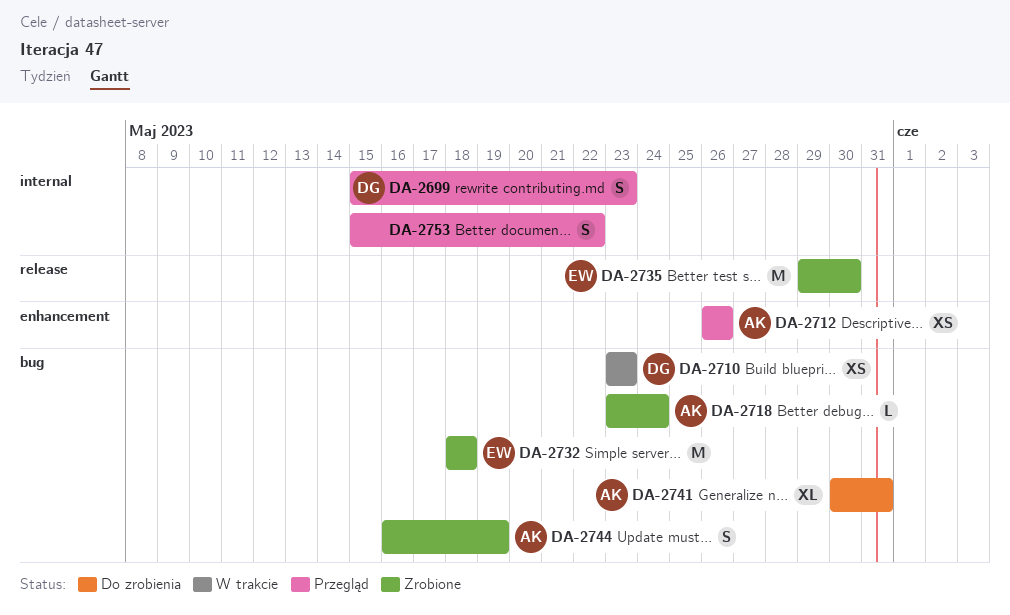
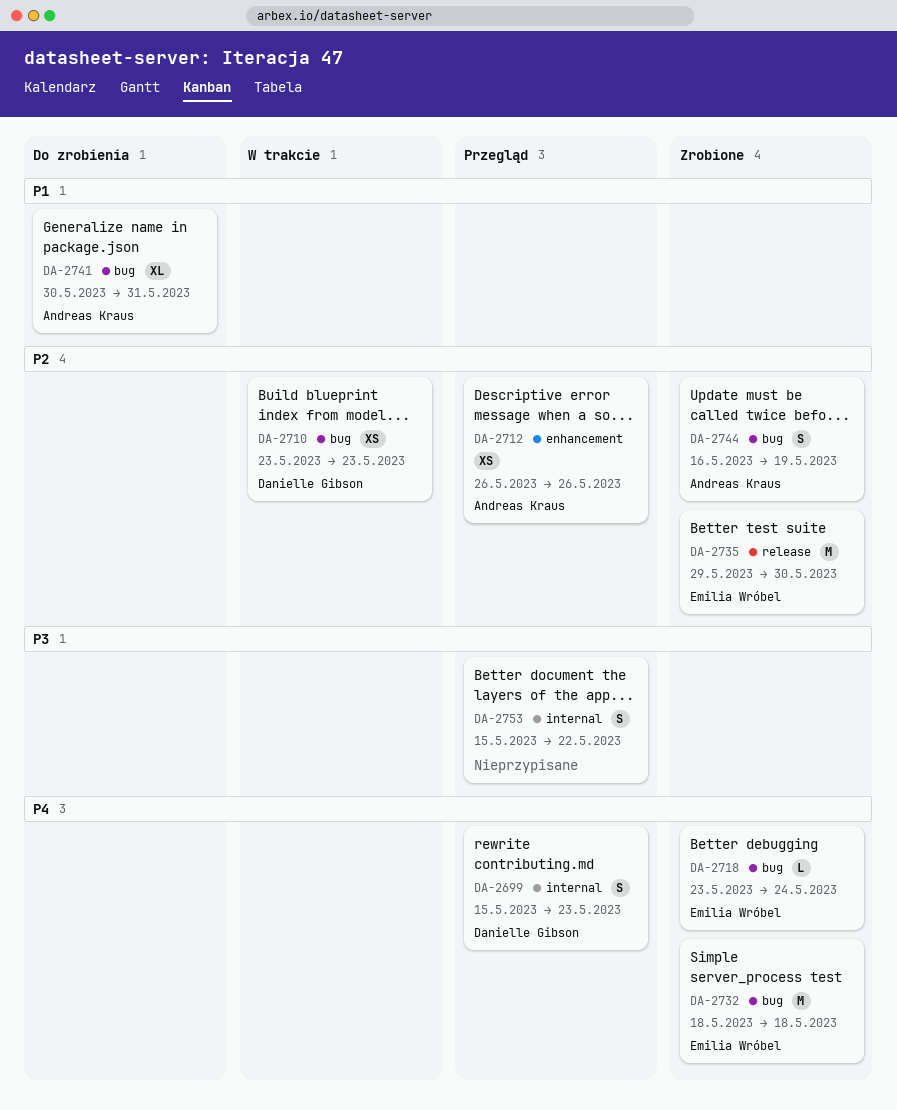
DA-2718, owner: Andreas Kraus -> Emilia Wróbel

